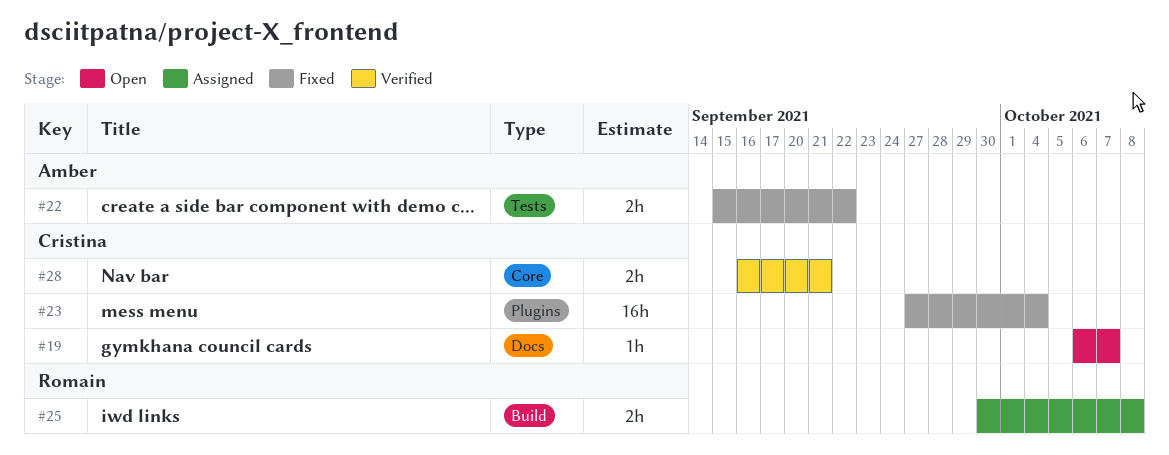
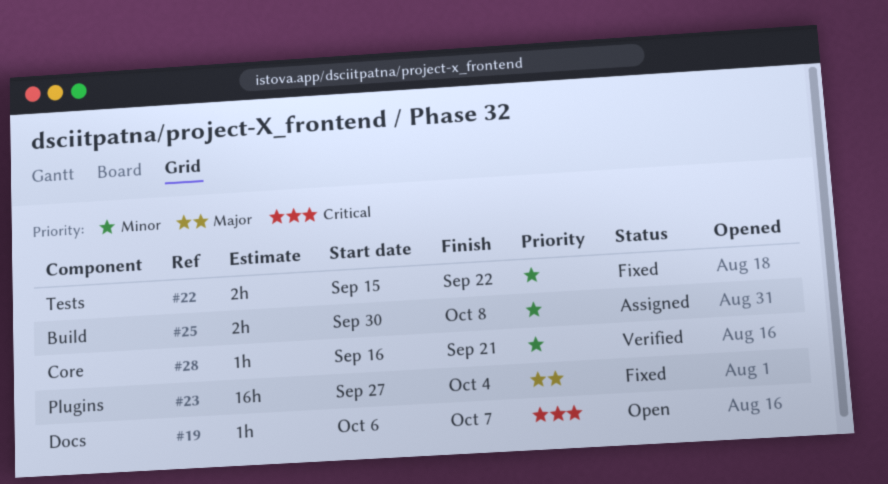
#28, estimate: 2h -> 1h

